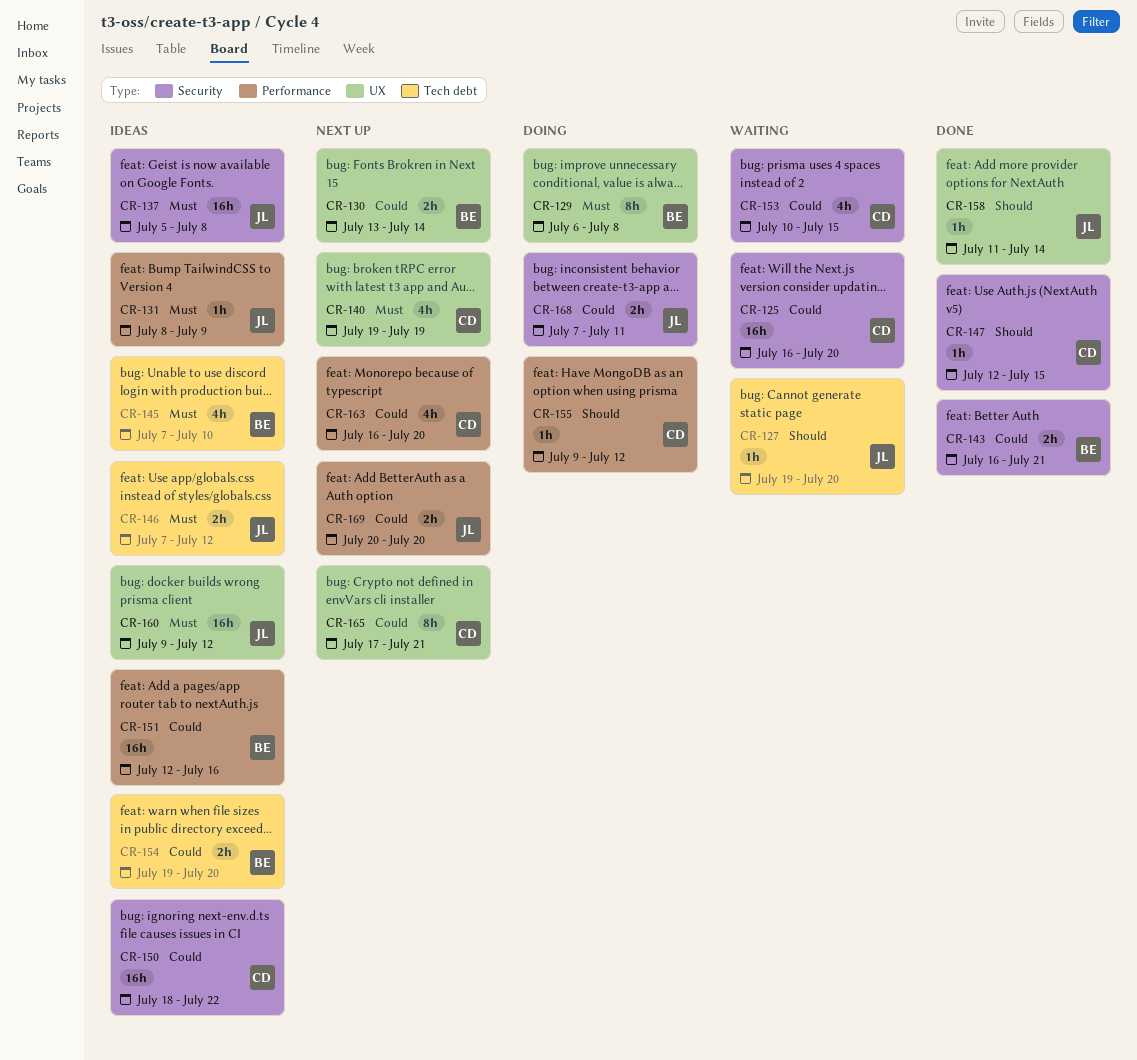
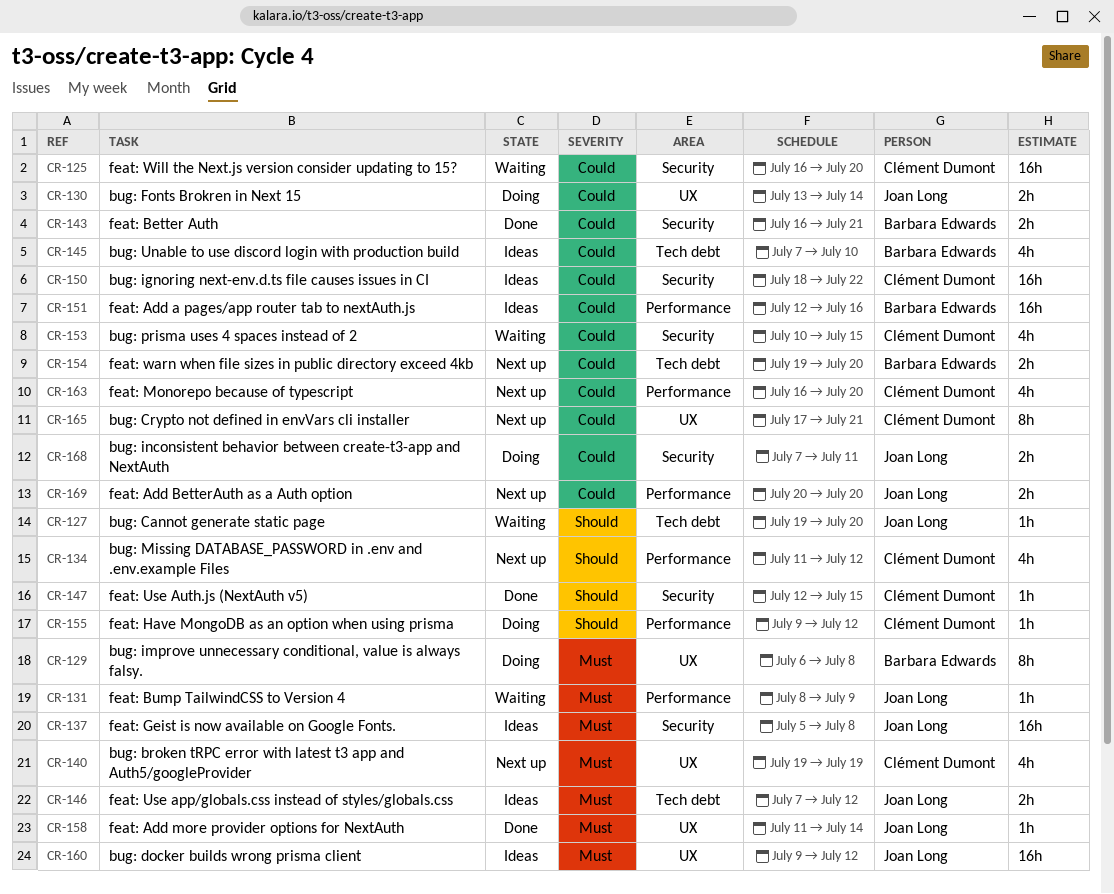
CR-130, status: Next up -> Doing
CR-130, owner: Barbara Edwards -> Joan Long
CR-131, status: Ideas -> Waiting
CR-134: none -> present
CR-145, priority: Must -> Could
CR-154, status: Ideas -> Next up
CR-158, priority: Should -> Must

